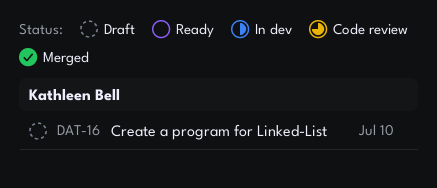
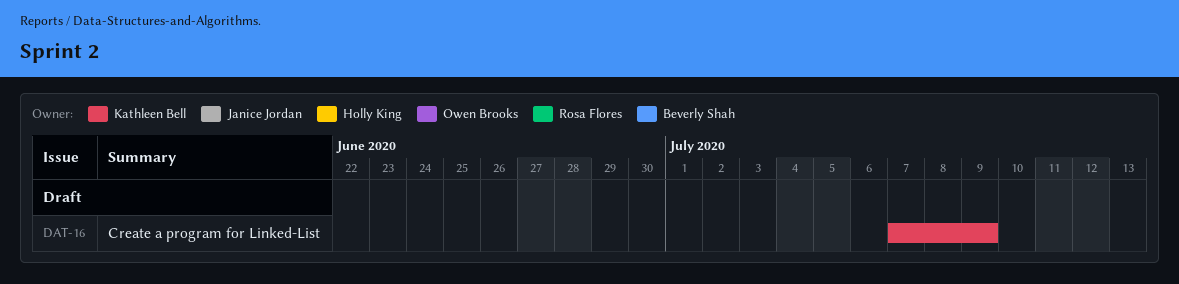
DAT-16, due: Jul 10 -> Jul 9

